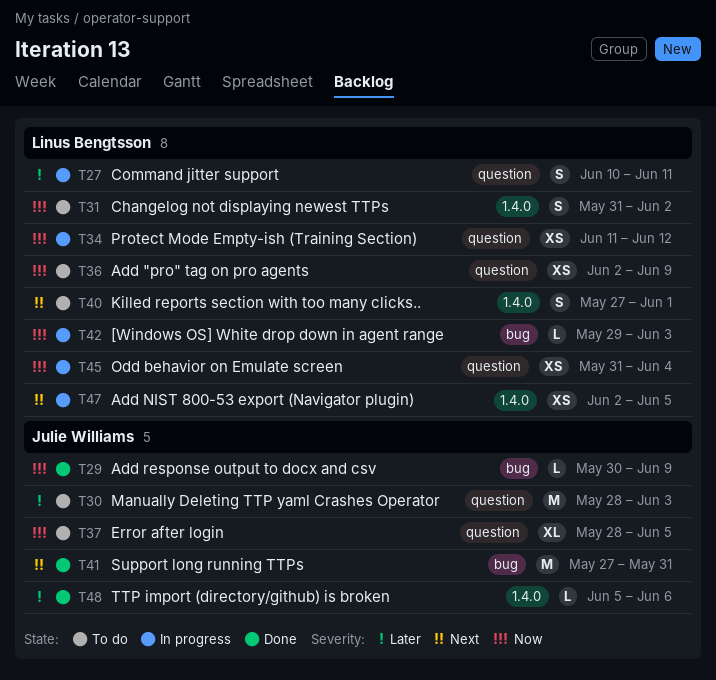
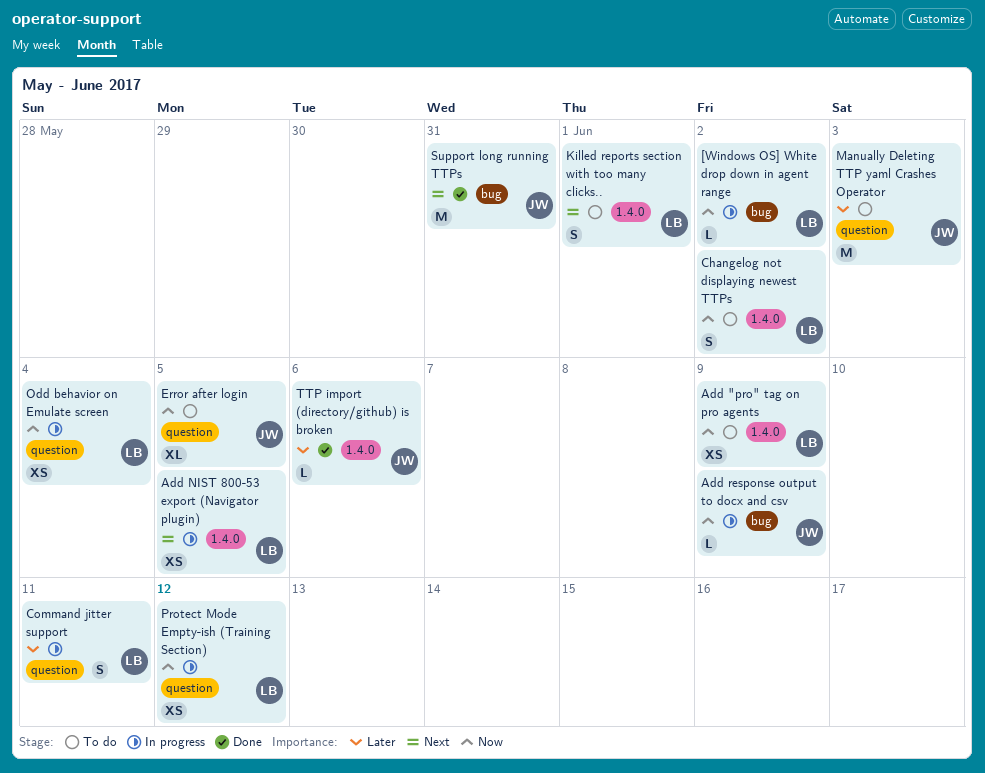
[Windows OS] White drop down in agent range, due: Jun 3 -> Jun 2
Add "pro" tag on pro agents, label: question -> 1.4.0
Add response output to docx and csv, status: Done -> In progress

